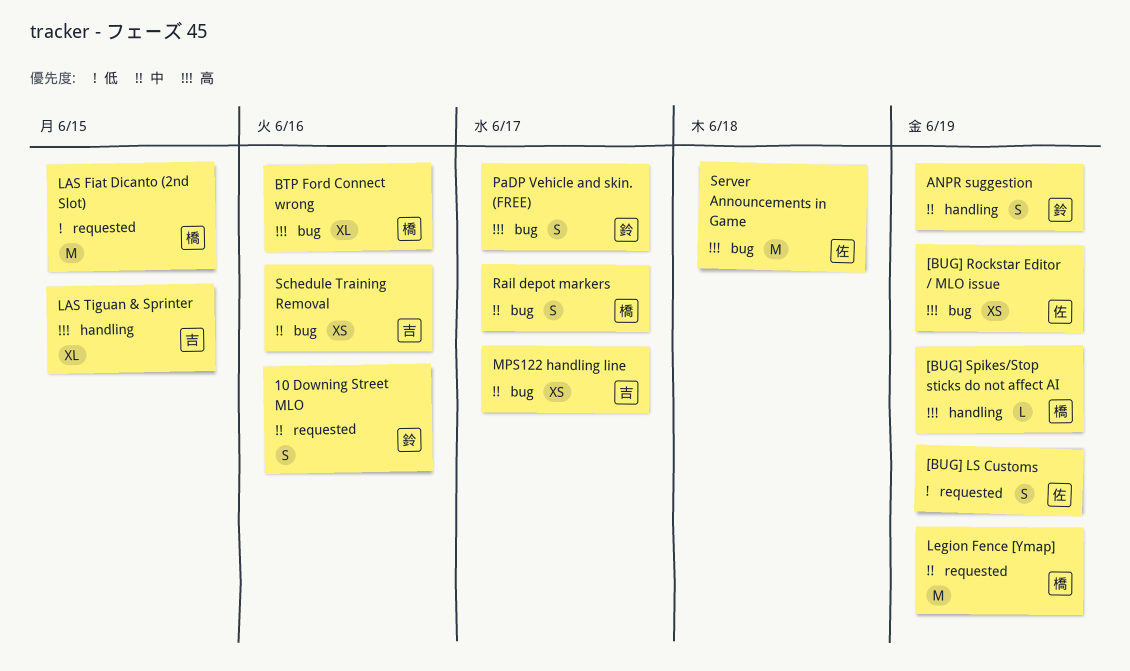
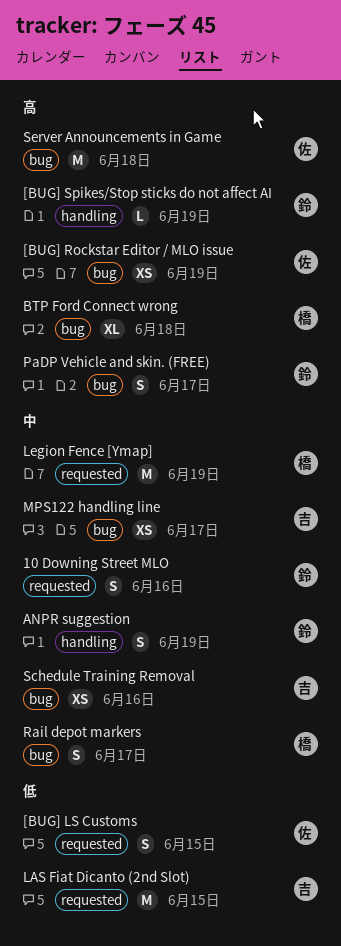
[BUG] LS Customs, due: Jun 19 -> Jun 15
[BUG] Spikes/Stop sticks do not affect AI, owner: 橋 -> 鈴
BTP Ford Connect wrong, due: Jun 16 -> Jun 18
LAS Fiat Dicanto (2nd Slot), owner: 橋 -> 吉
LAS Tiguan & Sprinter: present -> none

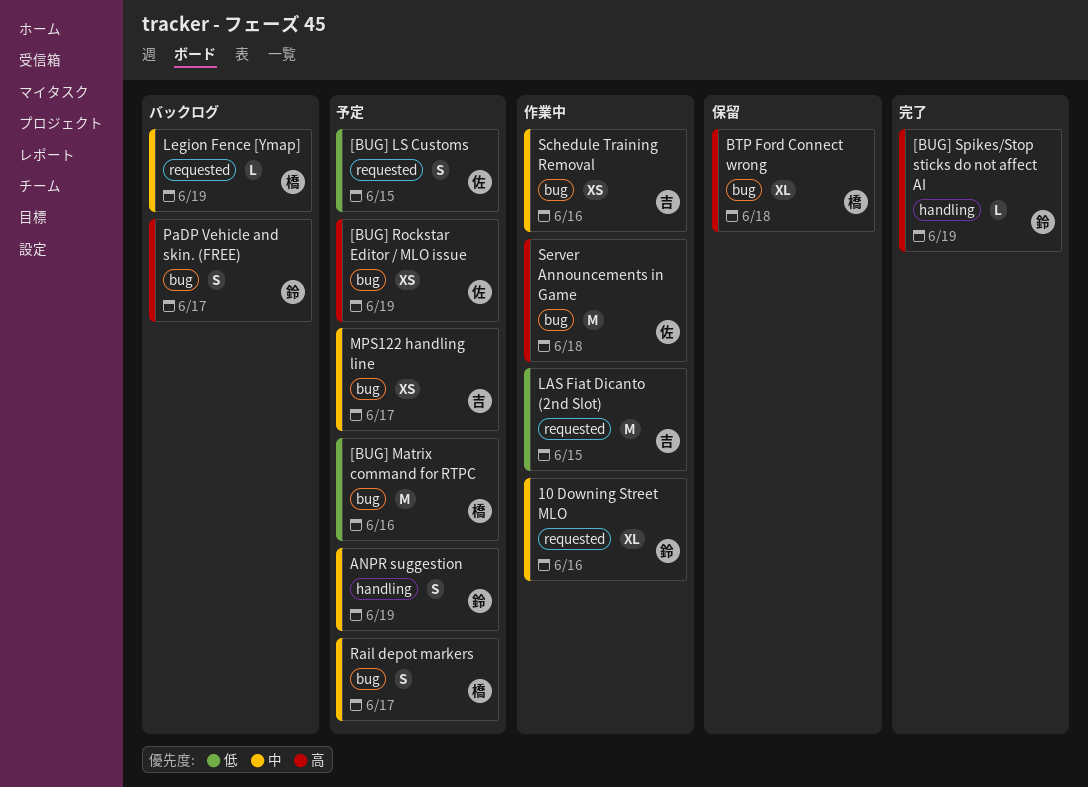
10 Downing Street MLO, estimate: S -> XL
[BUG] Matrix command for RTPC: none -> present
Legion Fence [Ymap], estimate: M -> L

